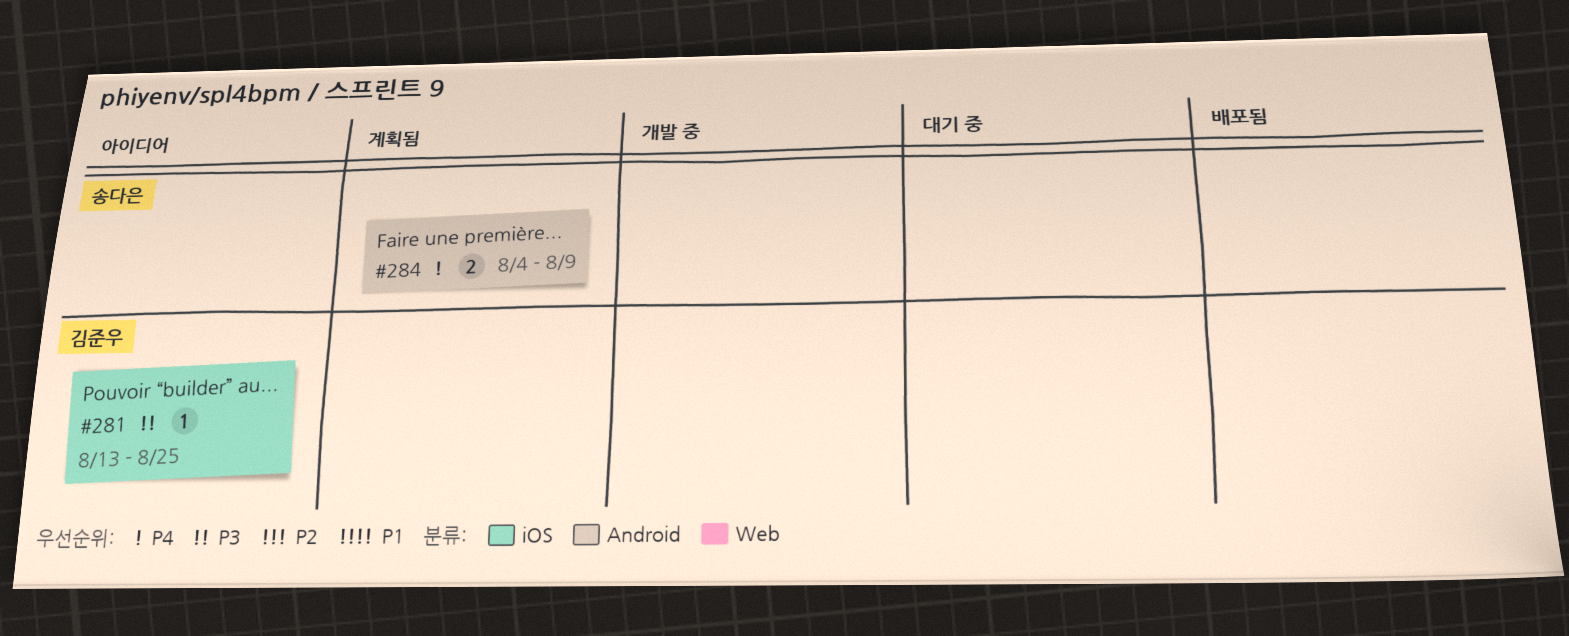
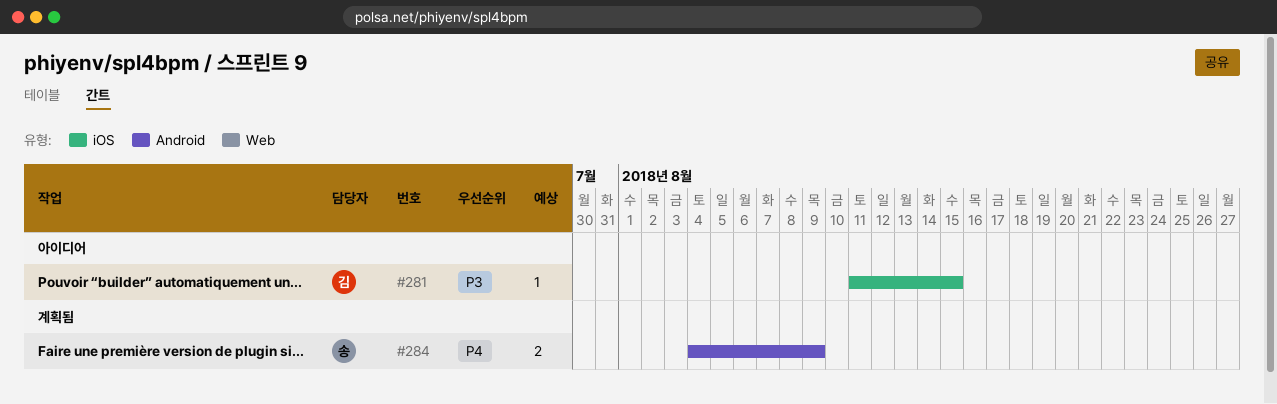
#281, start: Aug 13 -> Aug 11
#281, due: Aug 25 -> Aug 15

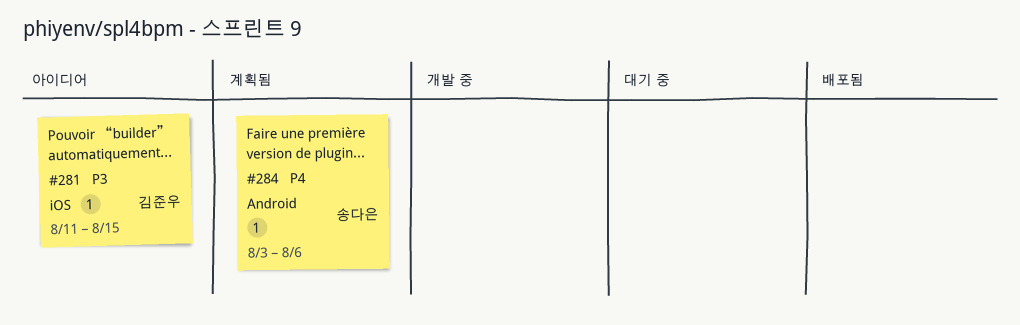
#284, estimate: 2 -> 1
#284, start: Aug 4 -> Aug 3
#284, due: Aug 9 -> Aug 6

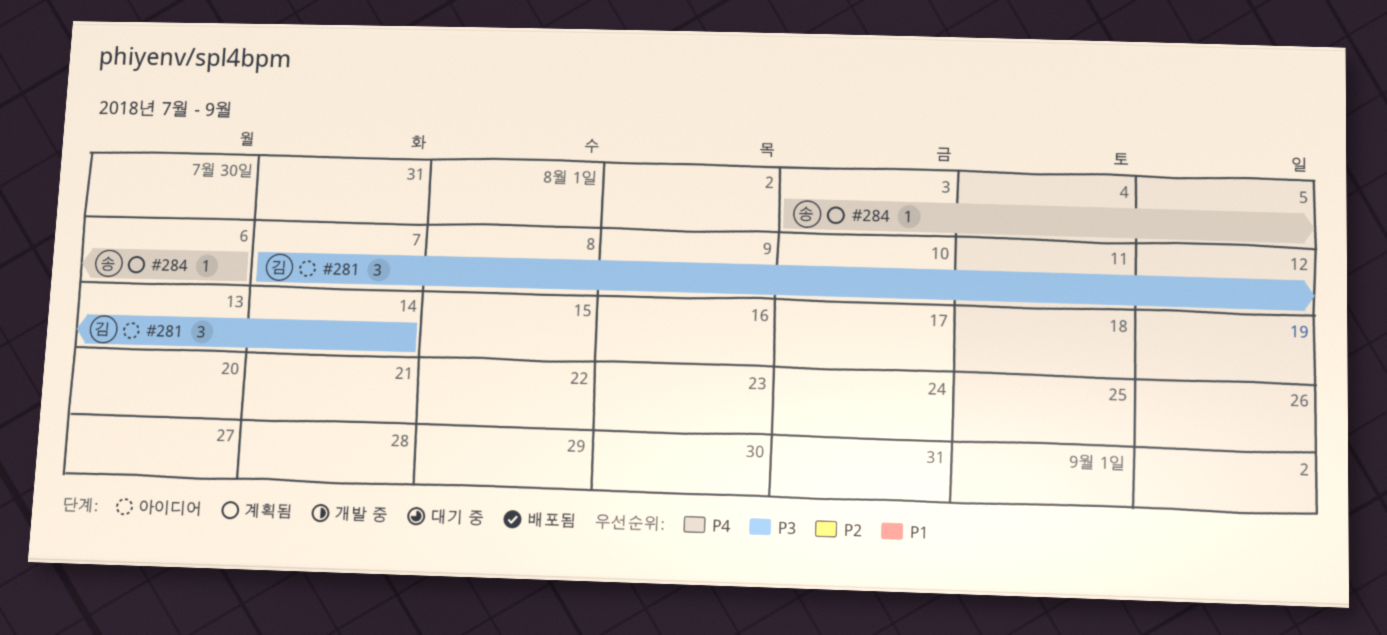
#281, estimate: 1 -> 3
#281, start: Aug 11 -> Aug 7
#281, due: Aug 15 -> Aug 14

